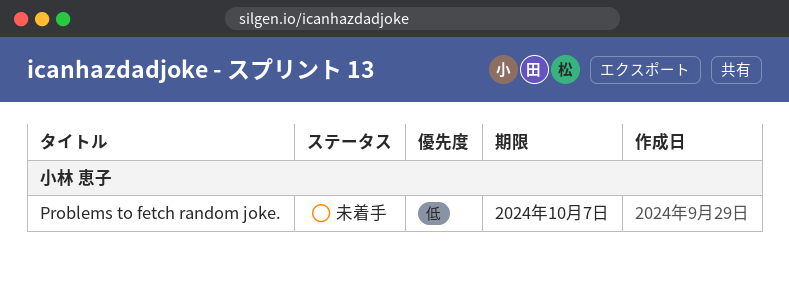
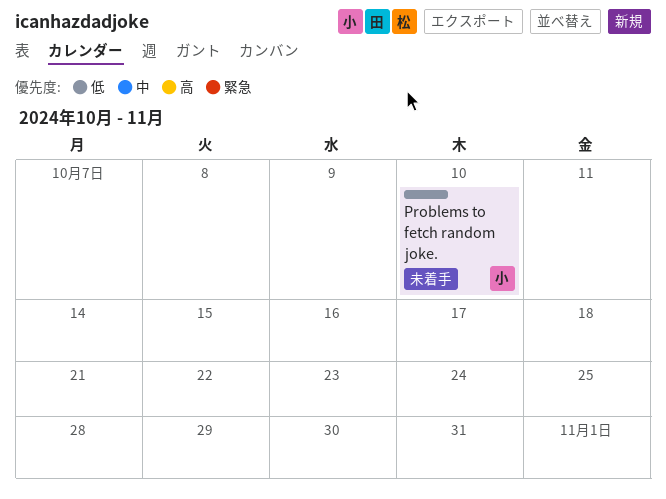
Problems to fetch random joke., due: Oct 7 -> Oct 10

